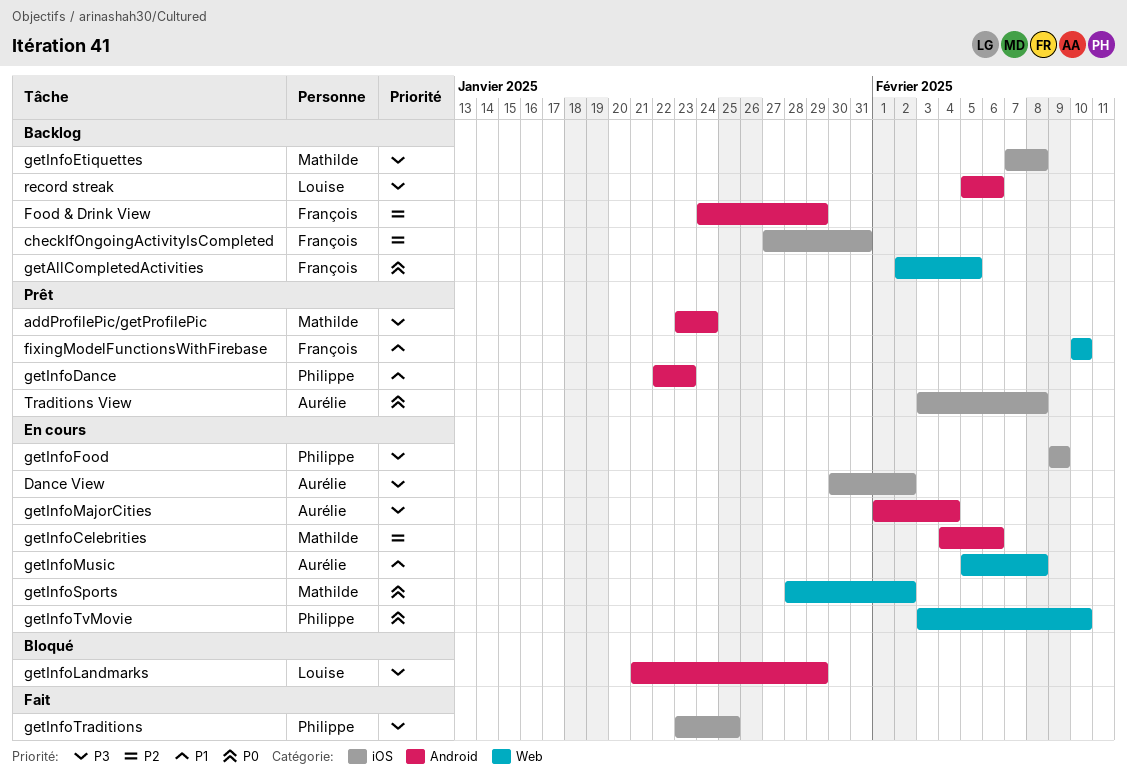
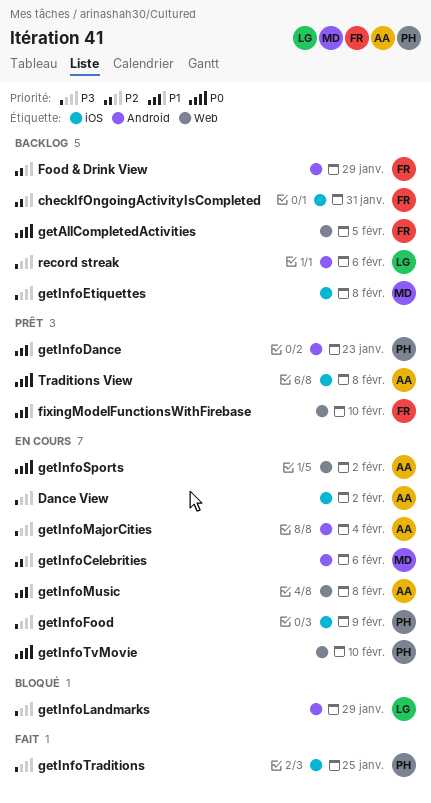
addProfilePic/getProfilePic: present -> none
getInfoSports, owner: Mathilde -> Aurélie

